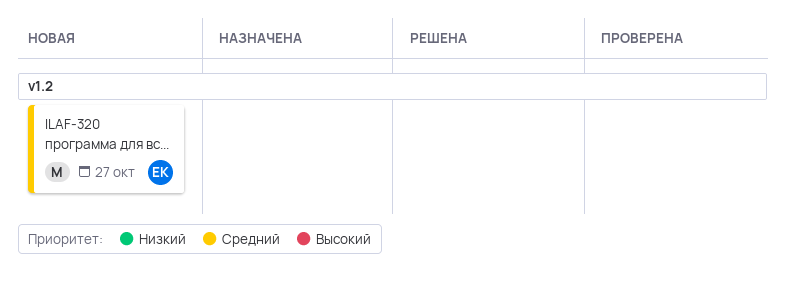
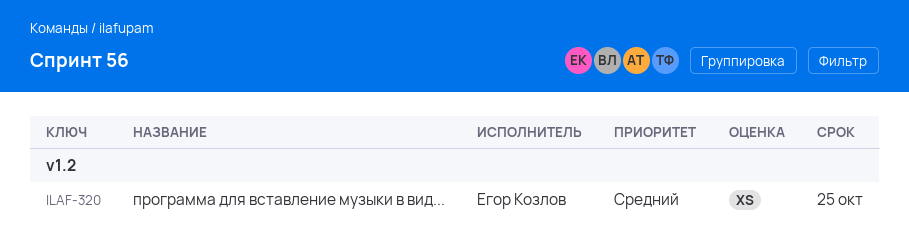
ILAF-320, estimate: M -> XS
ILAF-320, due: Oct 27 -> Oct 25

